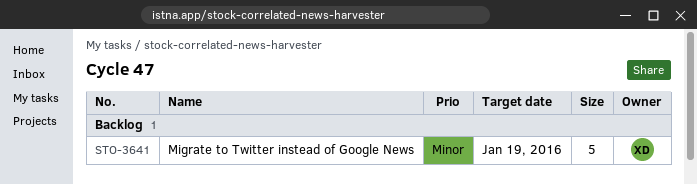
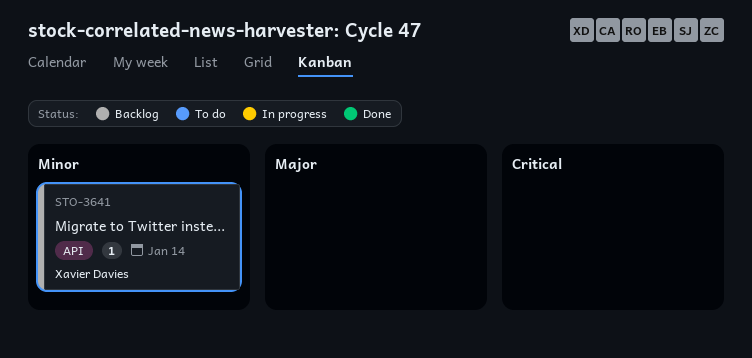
STO-3641, estimate: 5 -> 1
STO-3641, due: Jan 19 -> Jan 14

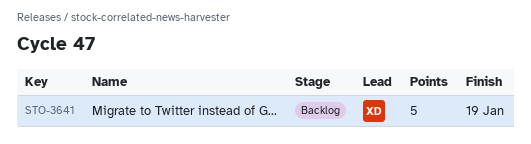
STO-3641, estimate: 1 -> 5
STO-3641, due: Jan 14 -> Jan 19

